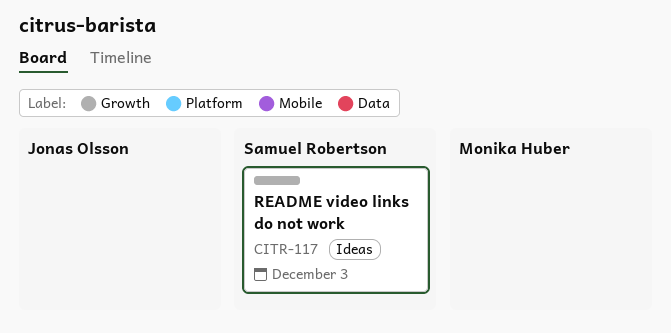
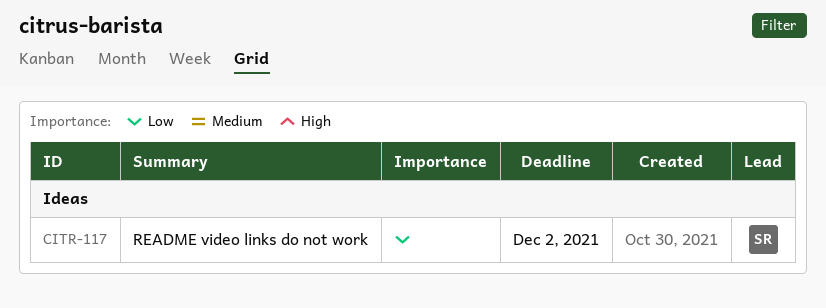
CITR-117, due: Dec 3 -> Dec 2

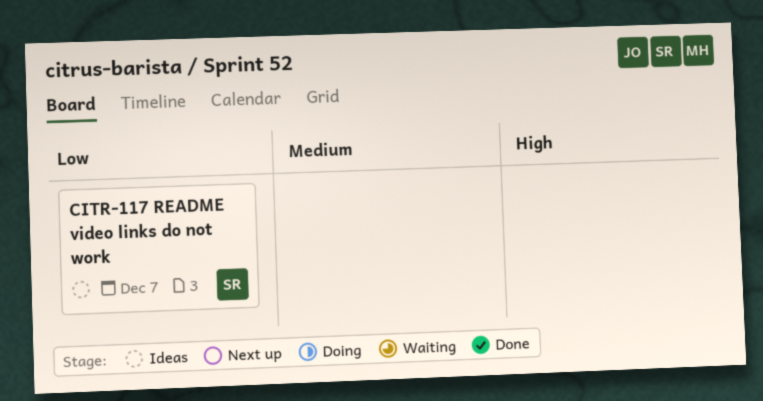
CITR-117, due: Dec 2 -> Dec 7

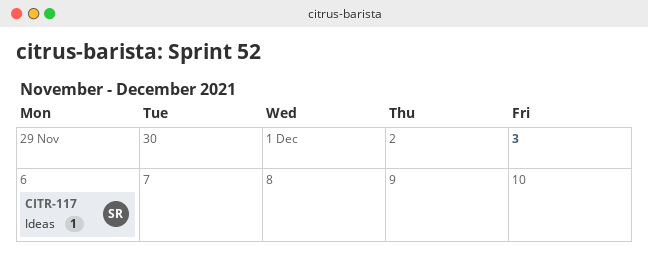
CITR-117, due: Dec 7 -> Dec 6

